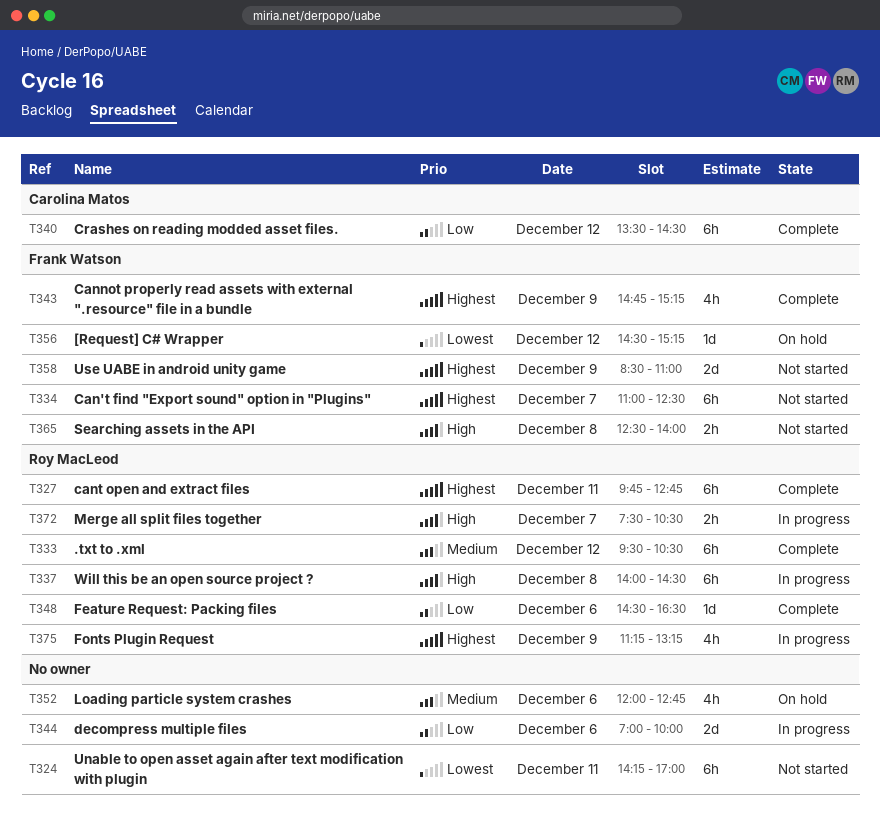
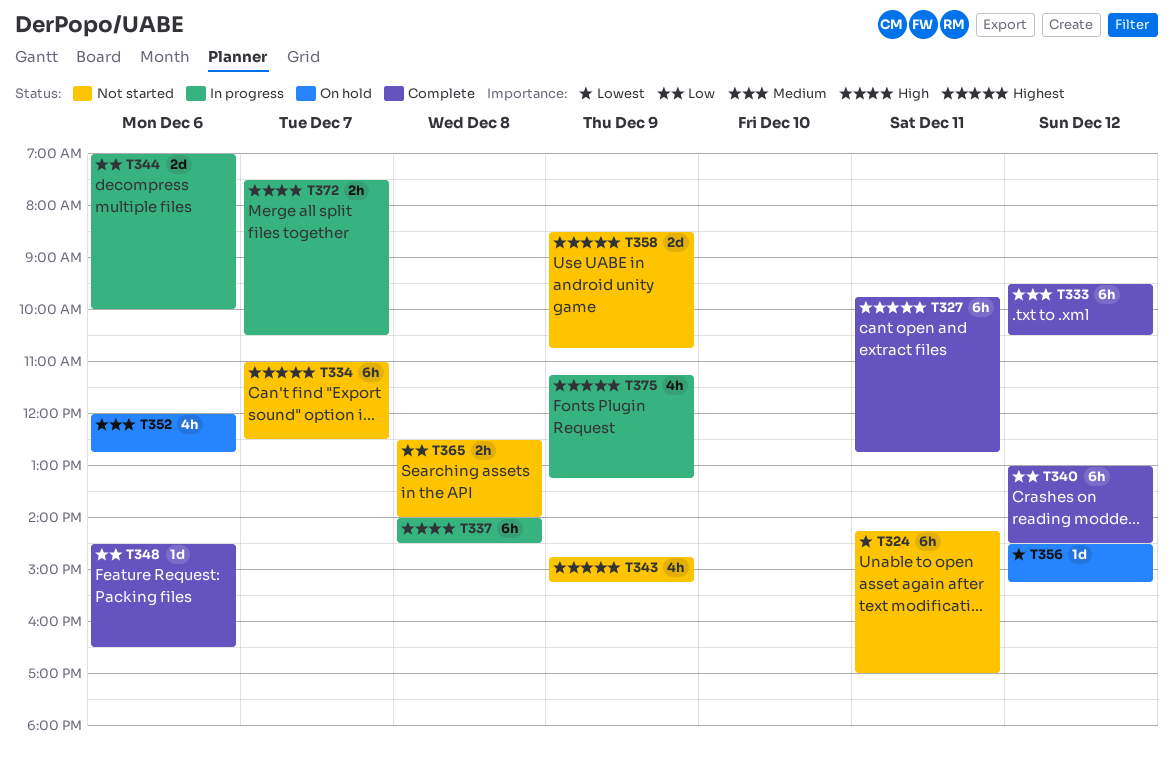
T340, begins: 13:30 -> 13:00
T343, status: Complete -> Not started
T358, ends: 11:00 -> 10:45
T365, priority: High -> Low

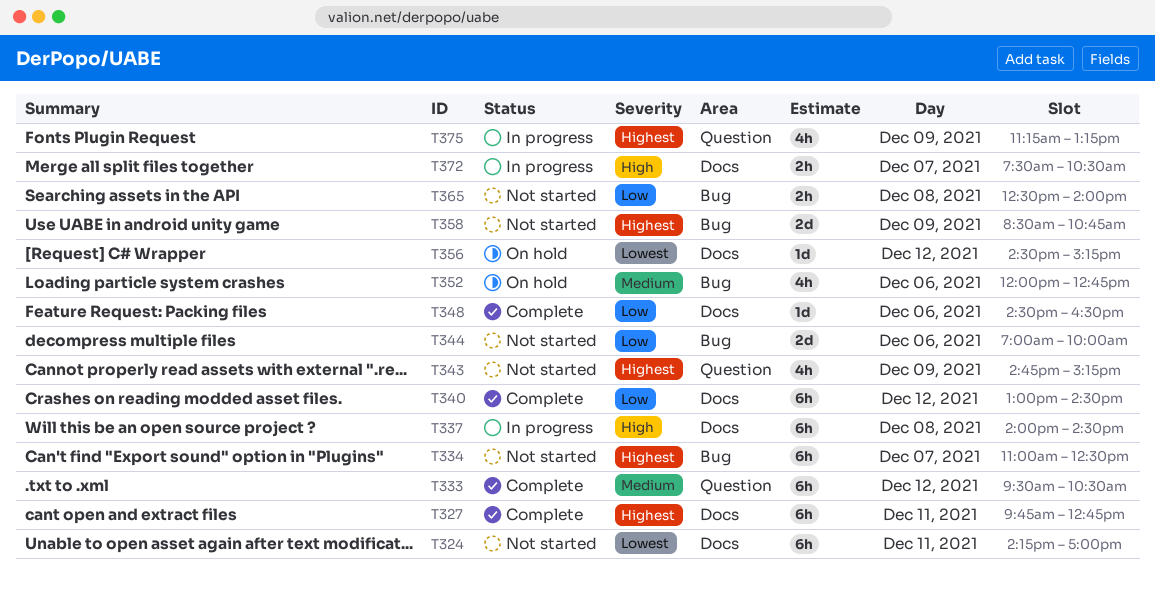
T344, status: In progress -> Not started

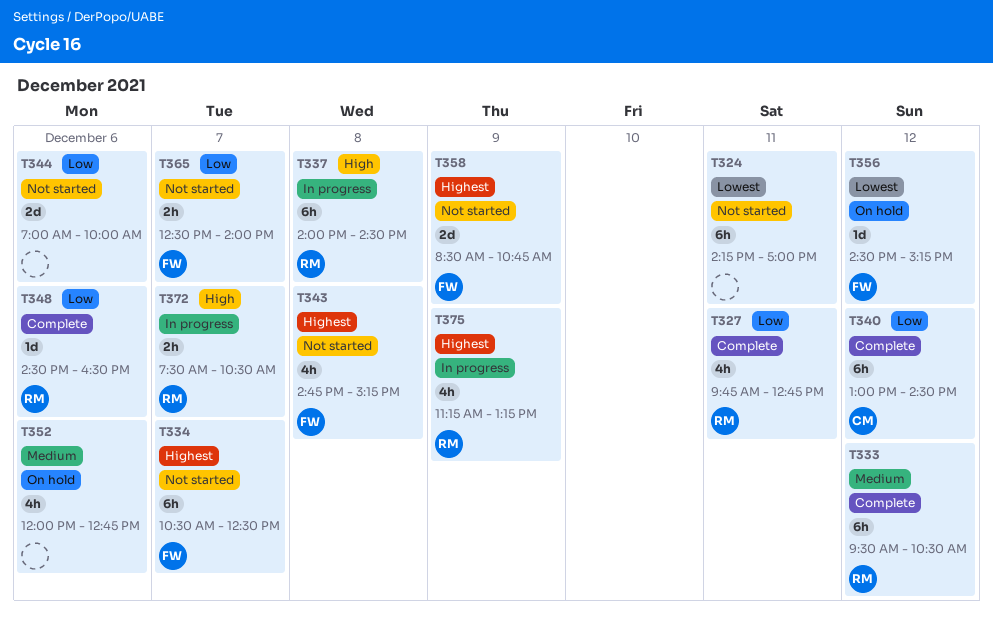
T327, priority: Highest -> Low
T327, estimate: 6h -> 4h
T334, begins: 11:00 -> 10:30
T343, day: Dec 9 -> Dec 8
T365, day: Dec 8 -> Dec 7

